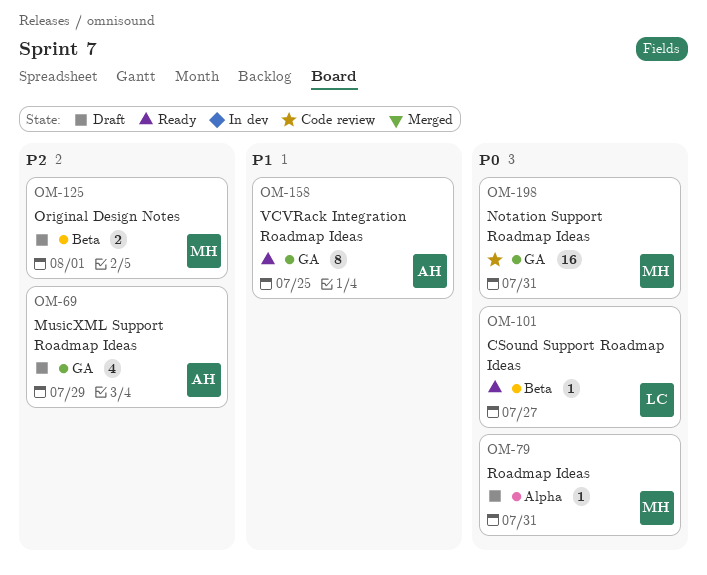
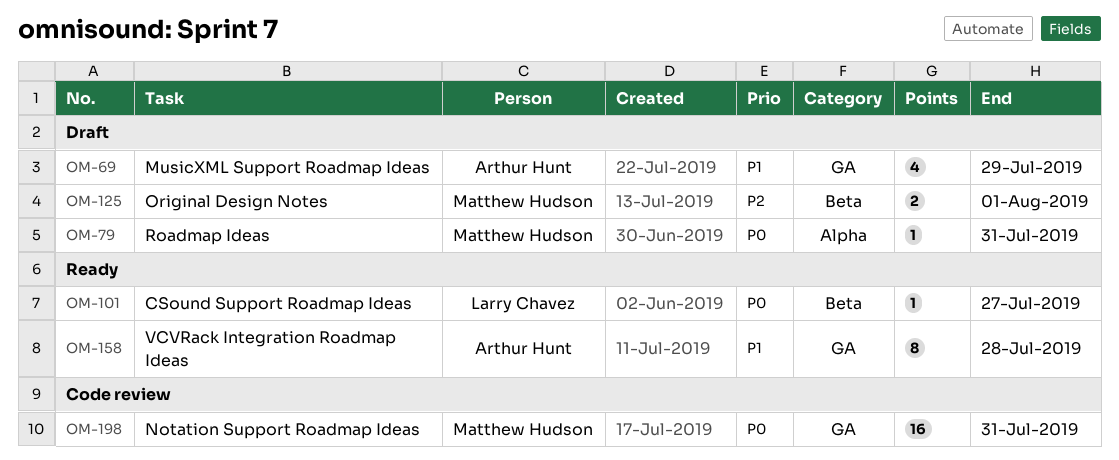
OM-69, priority: P2 -> P1
OM-158, due: Jul 25 -> Jul 28

